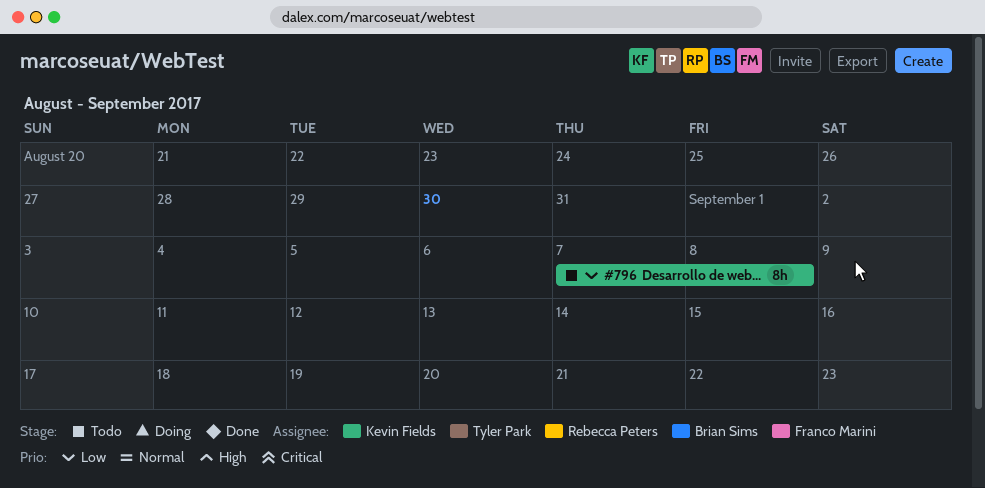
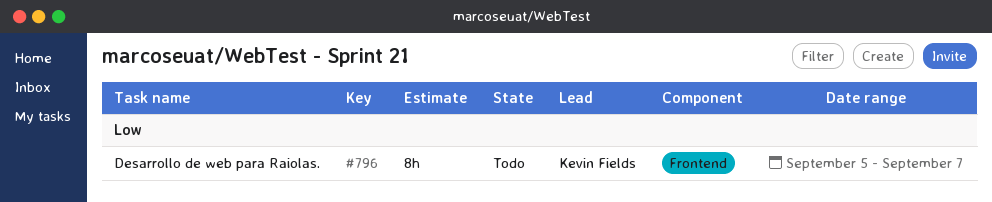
#796, start: Sep 7 -> Sep 5
#796, due: Sep 8 -> Sep 7

